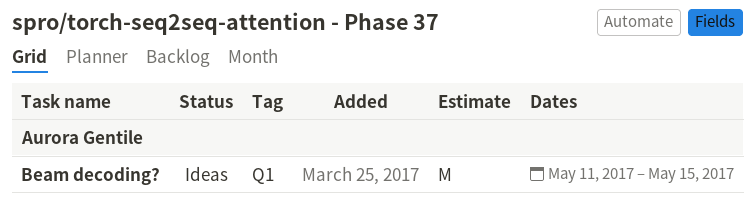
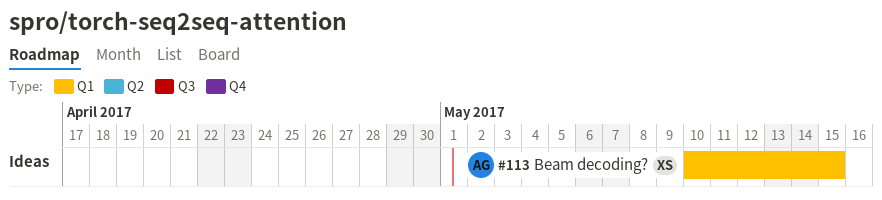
Beam decoding?, estimate: M -> XS
Beam decoding?, start: May 11 -> May 10

